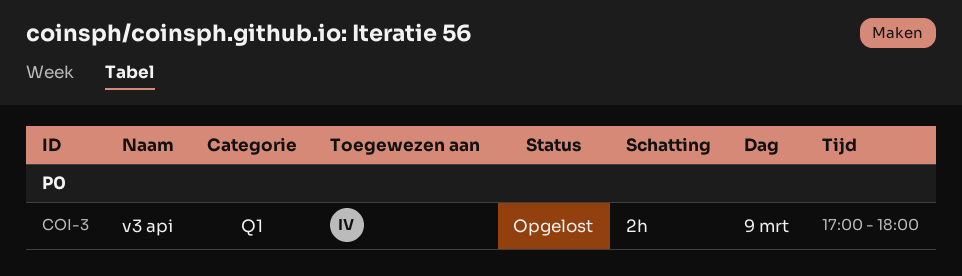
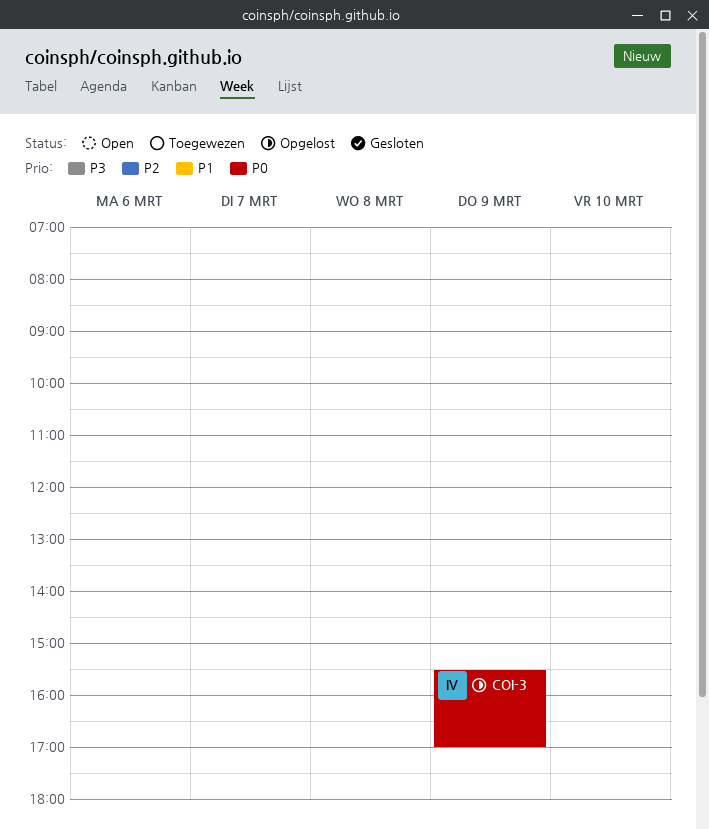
COI-3, begins: 17:00 -> 15:30
COI-3, ends: 18:00 -> 17:00

